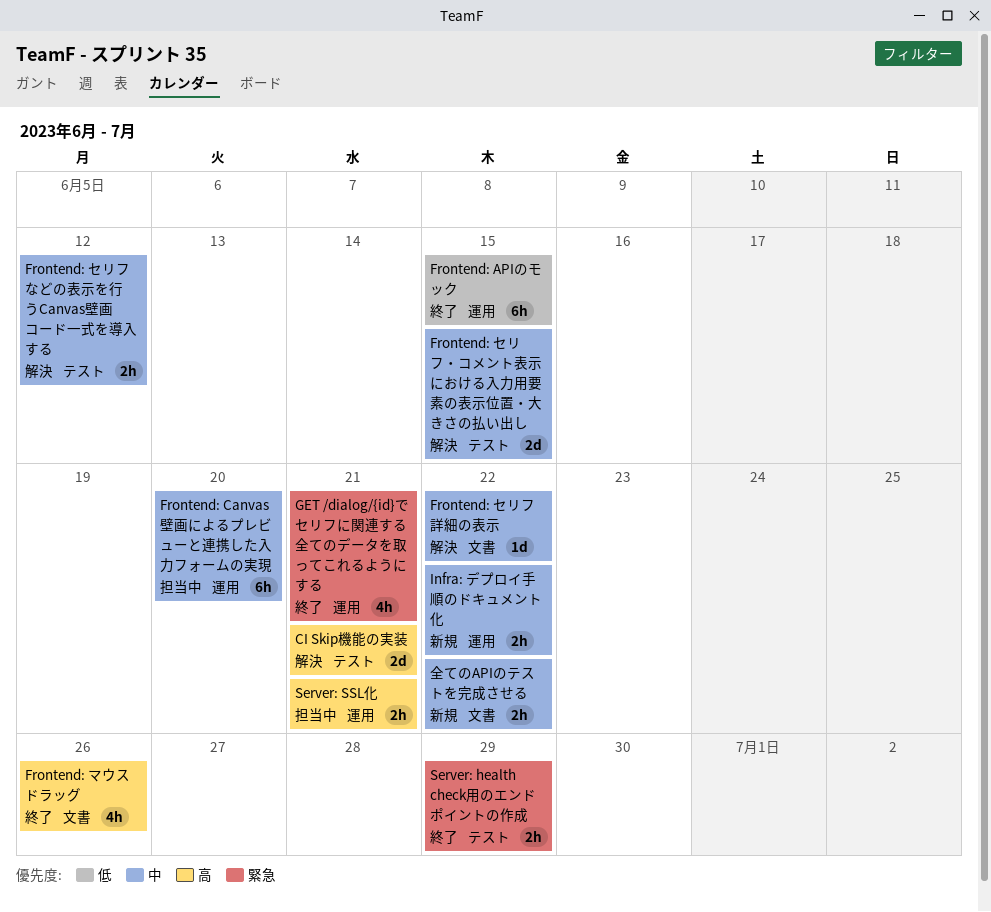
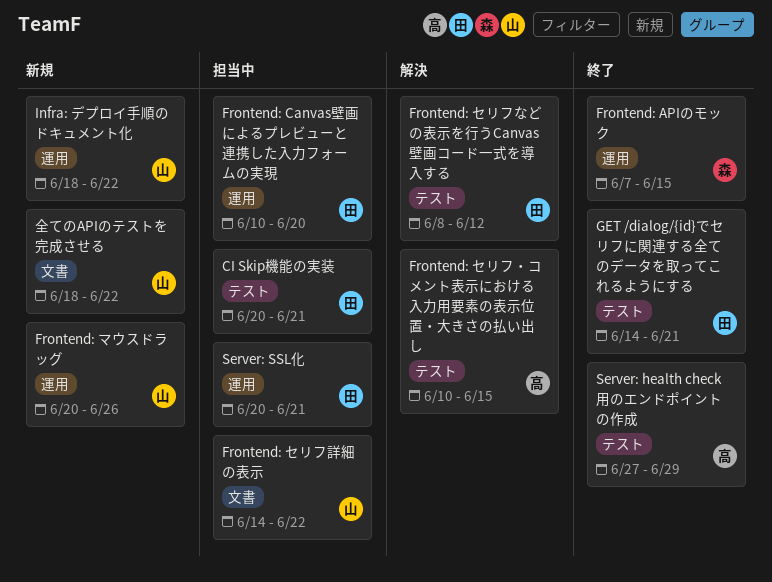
CI Skip機能の実装, status: 解決 -> 担当中
Frontend: セリフ詳細の表示, status: 解決 -> 担当中
Frontend: マウスドラッグ, status: 終了 -> 新規
Frontend: マウスドラッグ, label: 文書 -> 運用
GET /dialog/{id}でセリフに関連する全てのデータを取ってこれるようにする, label: 運用 -> テスト

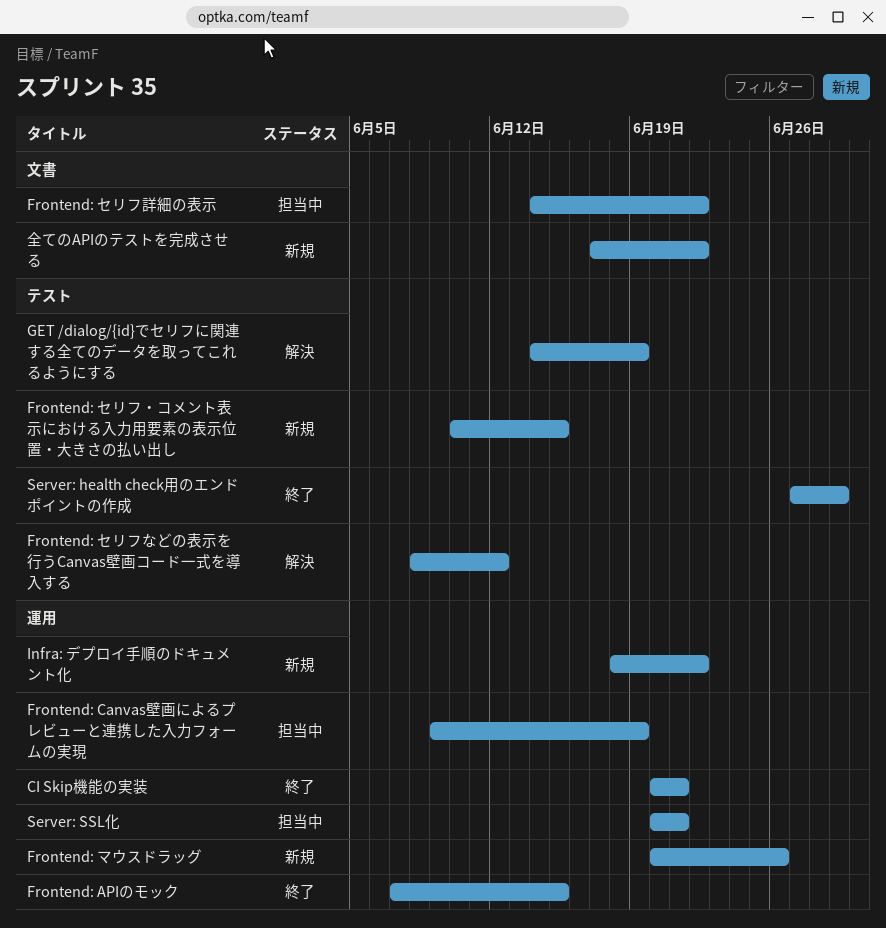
CI Skip機能の実装, status: 担当中 -> 終了
CI Skip機能の実装, label: テスト -> 運用
Frontend: Canvas壁画によるプレビューと連携した入力フォームの実現, start: Jun 10 -> Jun 9
Frontend: Canvas壁画によるプレビューと連携した入力フォームの実現, due: Jun 20 -> Jun 19
Frontend: セリフ・コメント表示における入力用要素の表示位置・大きさの払い出し, status: 解決 -> 新規
GET /dialog/{id}でセリフに関連する全てのデータを取ってこれるようにする, status: 終了 -> 解決
GET /dialog/{id}でセリフに関連する全てのデータを取ってこれるようにする, due: Jun 21 -> Jun 19
全てのAPIのテストを完成させる, start: Jun 18 -> Jun 17

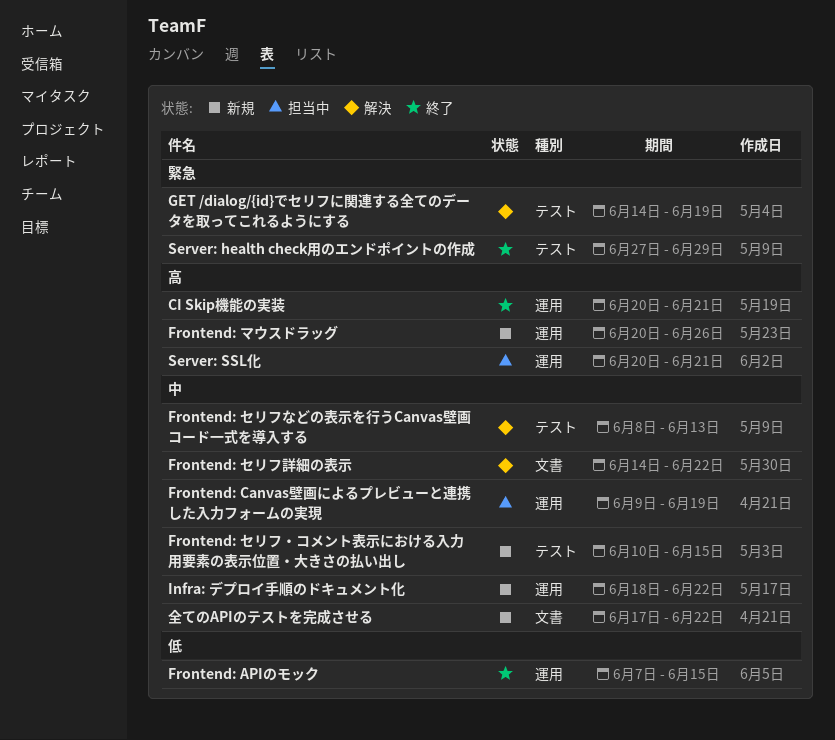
Frontend: セリフなどの表示を行うCanvas壁画コード一式を導入する, due: Jun 12 -> Jun 13
Frontend: セリフ詳細の表示, status: 担当中 -> 解決

